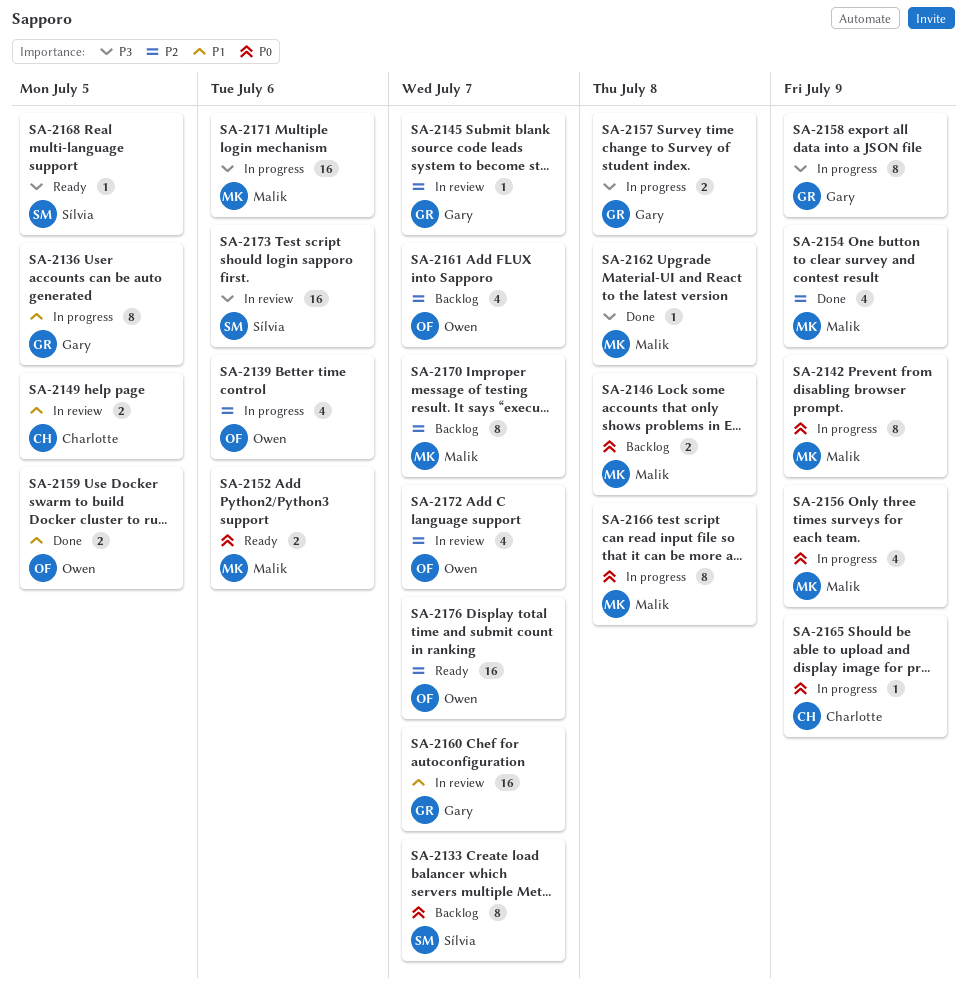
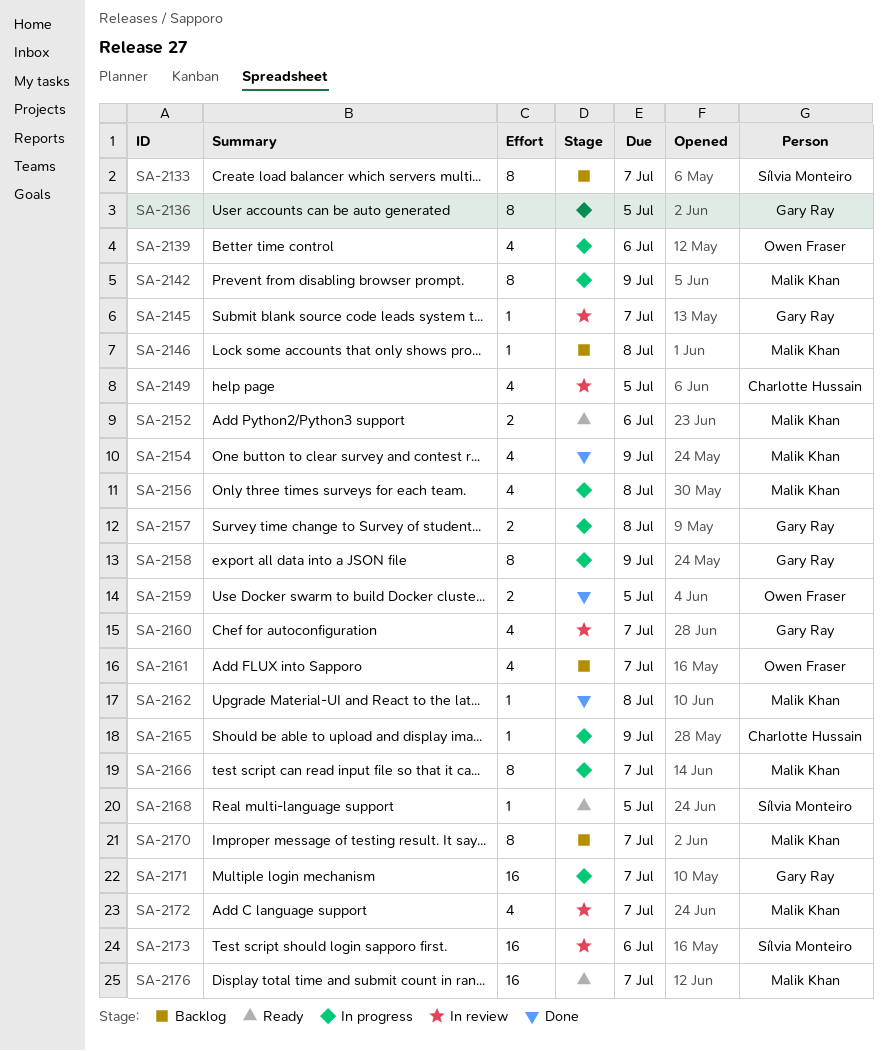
SA-2146, estimate: 2 -> 1
SA-2149, estimate: 2 -> 4
SA-2156, due: Jul 9 -> Jul 8
SA-2160, estimate: 16 -> 4
SA-2166, due: Jul 8 -> Jul 7
SA-2171, owner: Malik Khan -> Gary Ray
SA-2171, due: Jul 6 -> Jul 7
SA-2172, owner: Owen Fraser -> Malik Khan
SA-2176, owner: Owen Fraser -> Malik Khan

